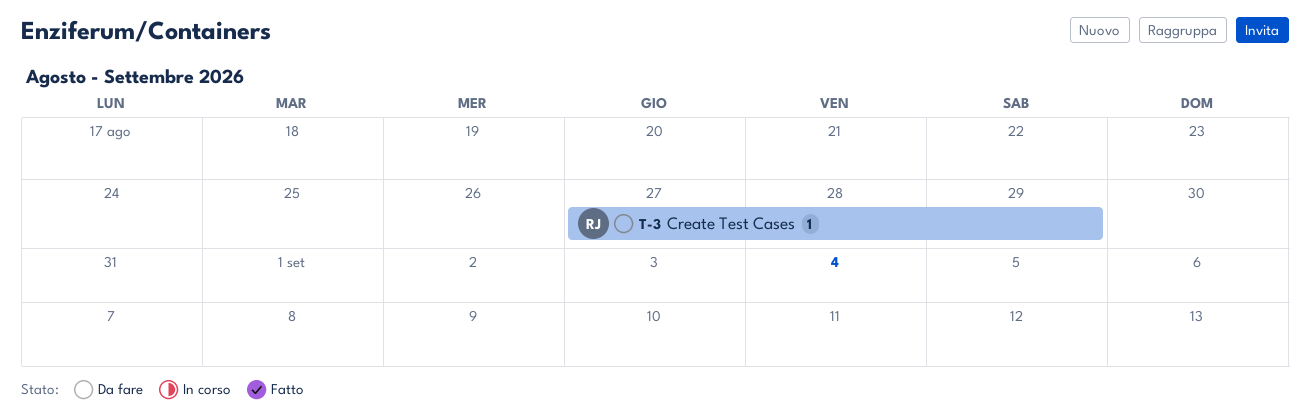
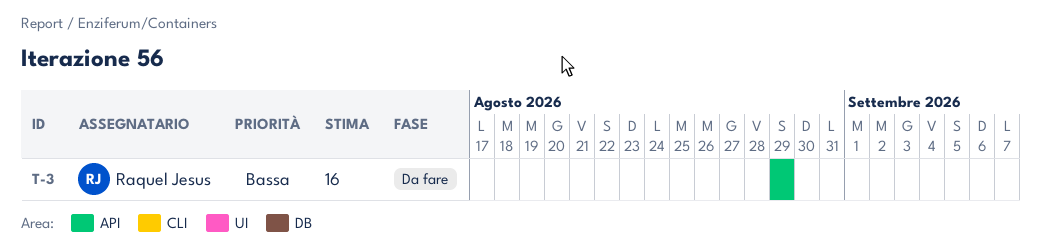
T-3, estimate: 1 -> 16
T-3, start: Aug 27 -> Aug 29

